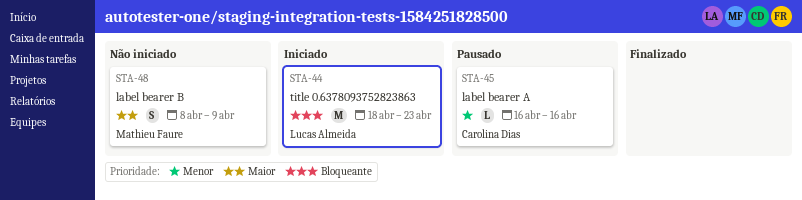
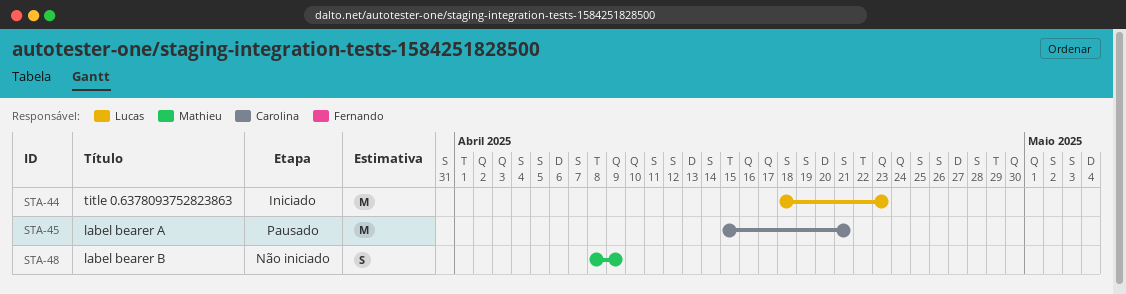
STA-45, estimate: L -> M
STA-45, start: Apr 16 -> Apr 15
STA-45, due: Apr 16 -> Apr 21

